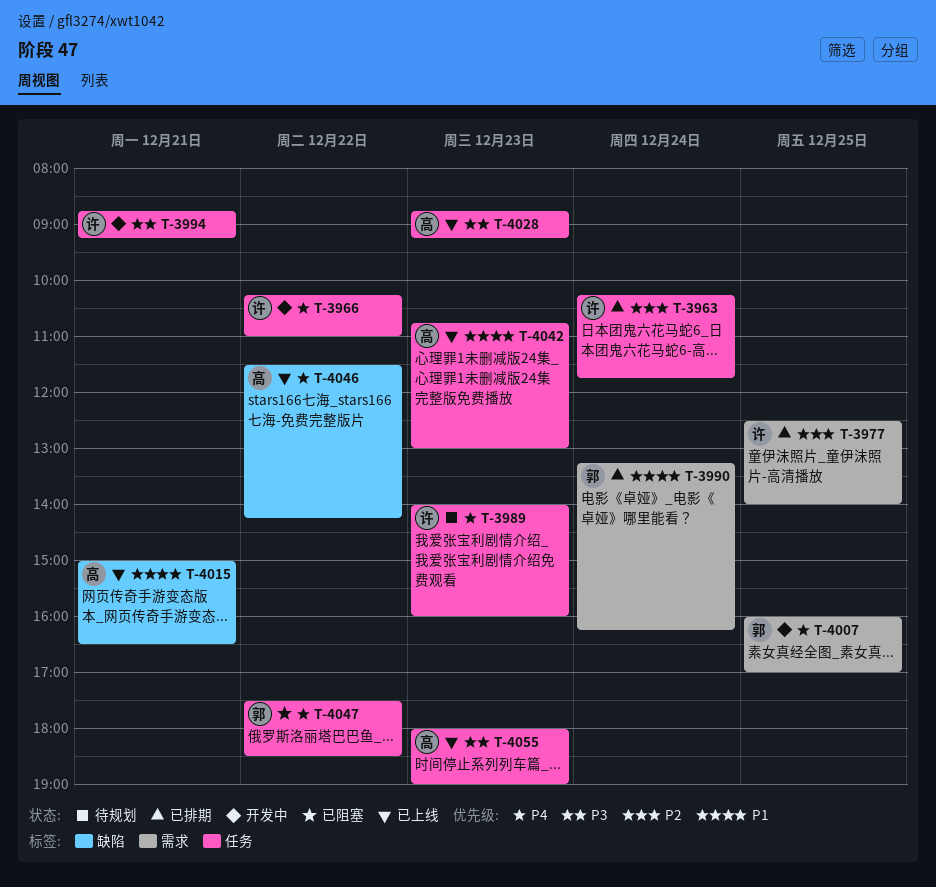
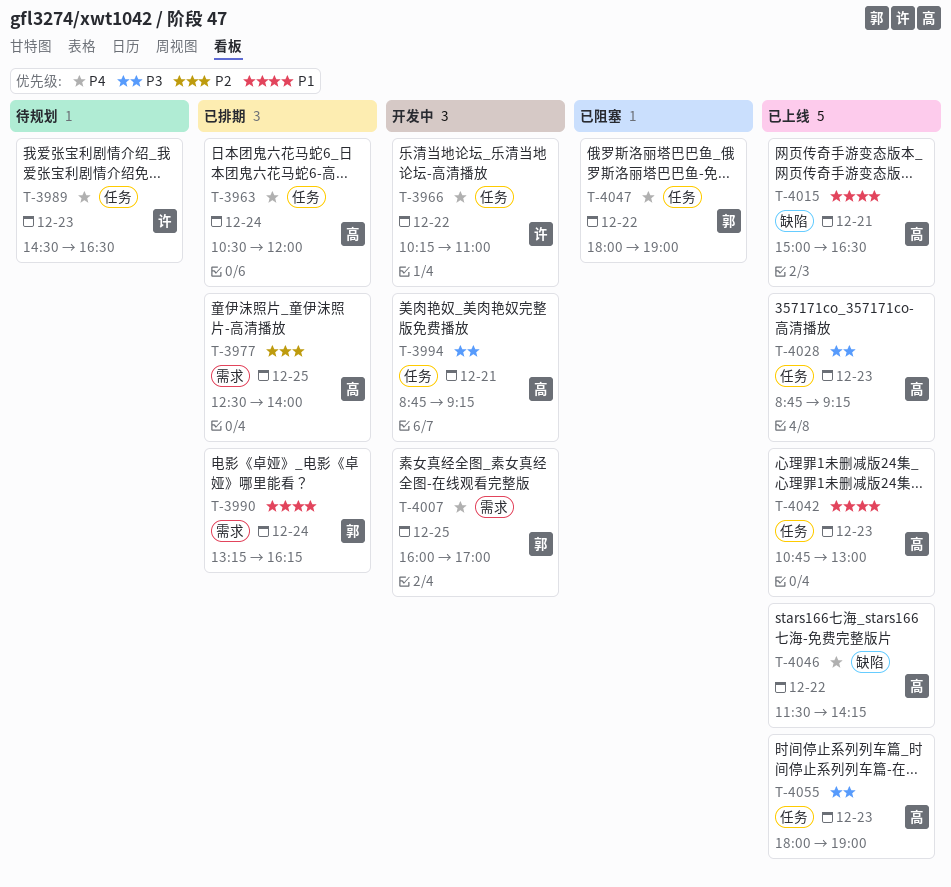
T-3963, owner: 许 -> 高
T-3963, priority: P2 -> P4
T-3963, begins: 10:15 -> 10:30
T-3963, ends: 11:45 -> 12:00
T-3977, owner: 许 -> 高
T-3989, begins: 14:00 -> 14:30
T-3989, ends: 16:00 -> 16:30
T-3994, owner: 许 -> 高
T-4047, begins: 17:30 -> 18:00
T-4047, ends: 18:30 -> 19:00

